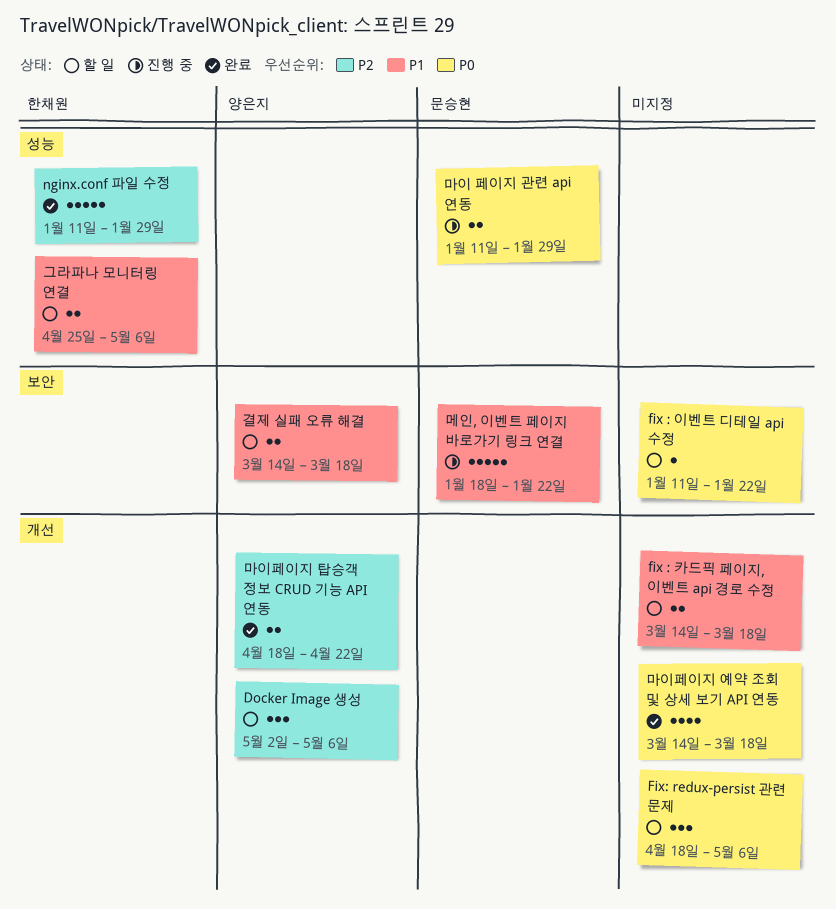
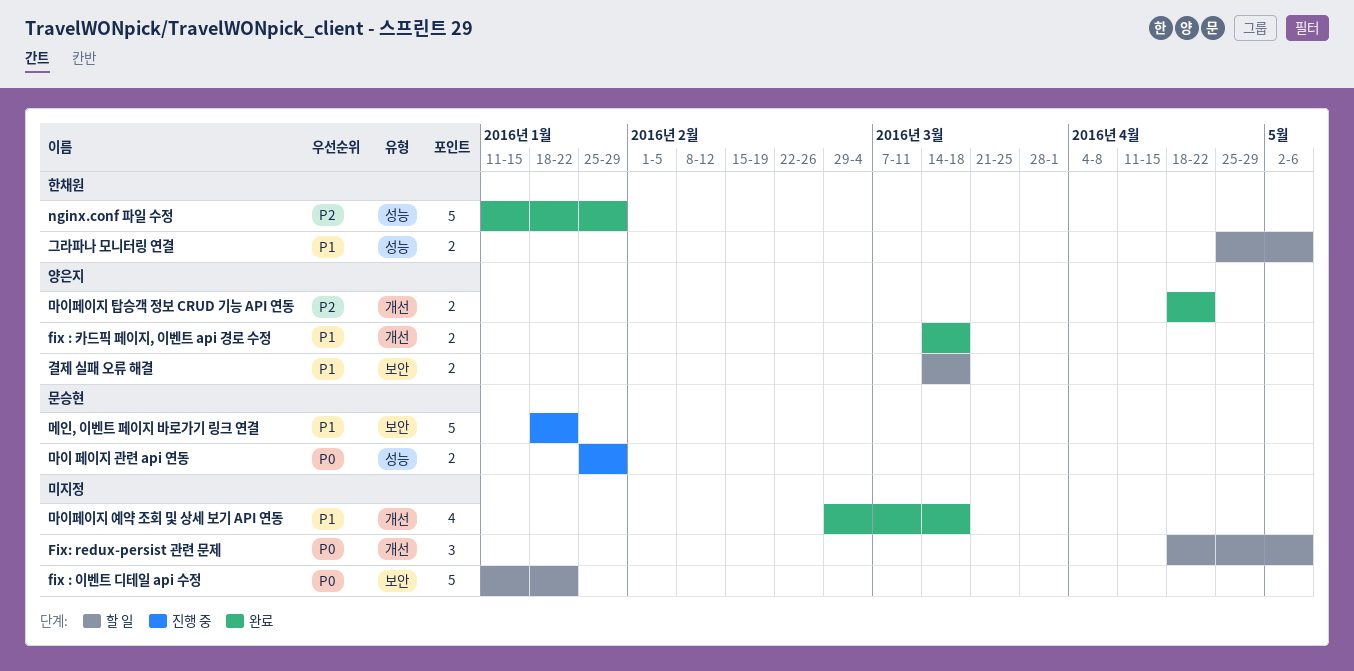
Docker Image 생성: present -> none
fix : 이벤트 디테일 api 수정, estimate: 1 -> 5
fix : 카드픽 페이지, 이벤트 api 경로 수정, status: 할 일 -> 완료
fix : 카드픽 페이지, 이벤트 api 경로 수정, owner: none -> 양은지
마이 페이지 관련 api 연동, start: Jan 11 -> Jan 25
마이페이지 예약 조회 및 상세 보기 API 연동, priority: P0 -> P1
마이페이지 예약 조회 및 상세 보기 API 연동, start: Mar 14 -> Feb 29

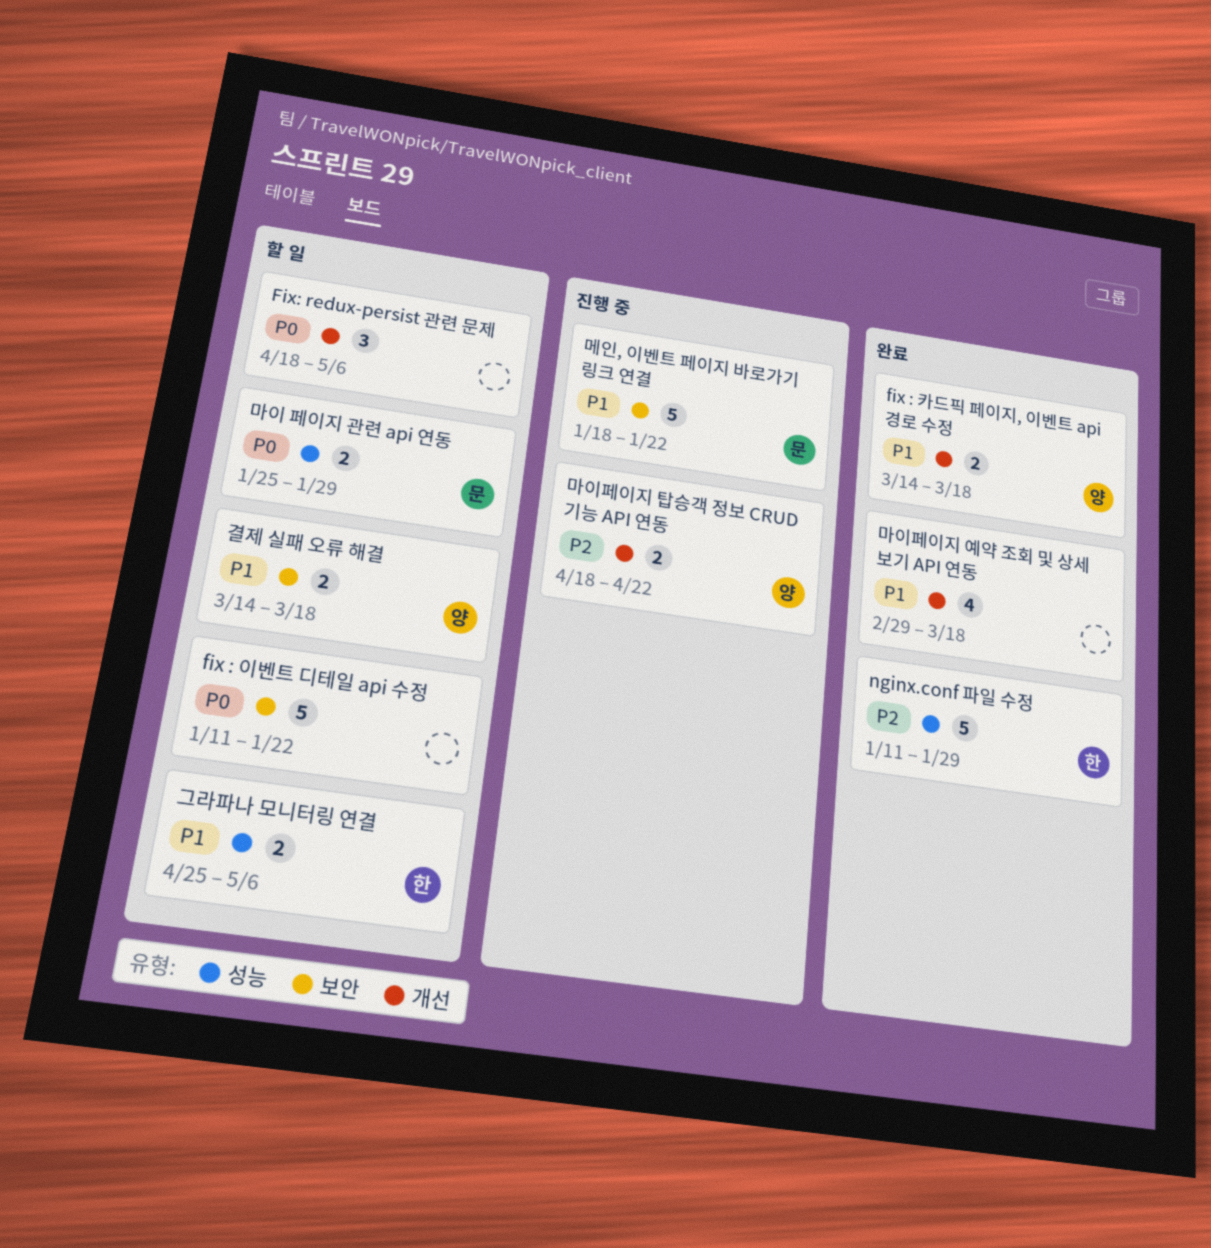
마이 페이지 관련 api 연동, status: 진행 중 -> 할 일
마이페이지 탑승객 정보 CRUD 기능 API 연동, status: 완료 -> 진행 중

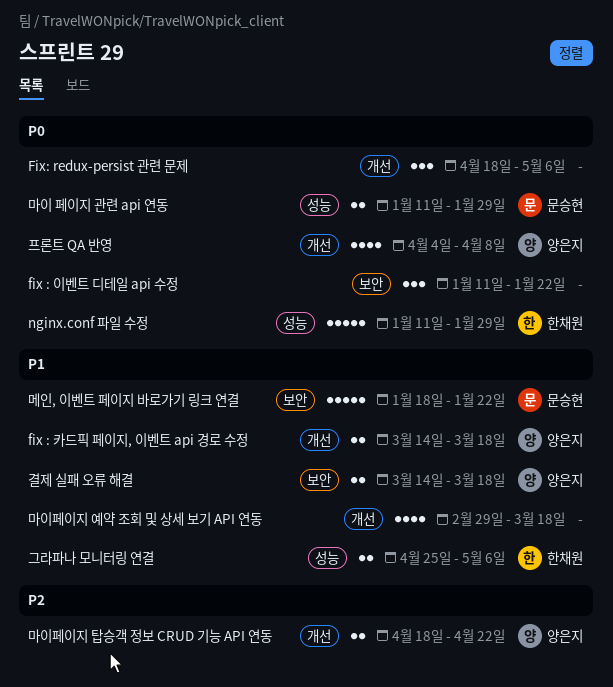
fix : 이벤트 디테일 api 수정, estimate: 5 -> 3
nginx.conf 파일 수정, priority: P2 -> P0
마이 페이지 관련 api 연동, start: Jan 25 -> Jan 11
프론트 QA 반영: none -> present

